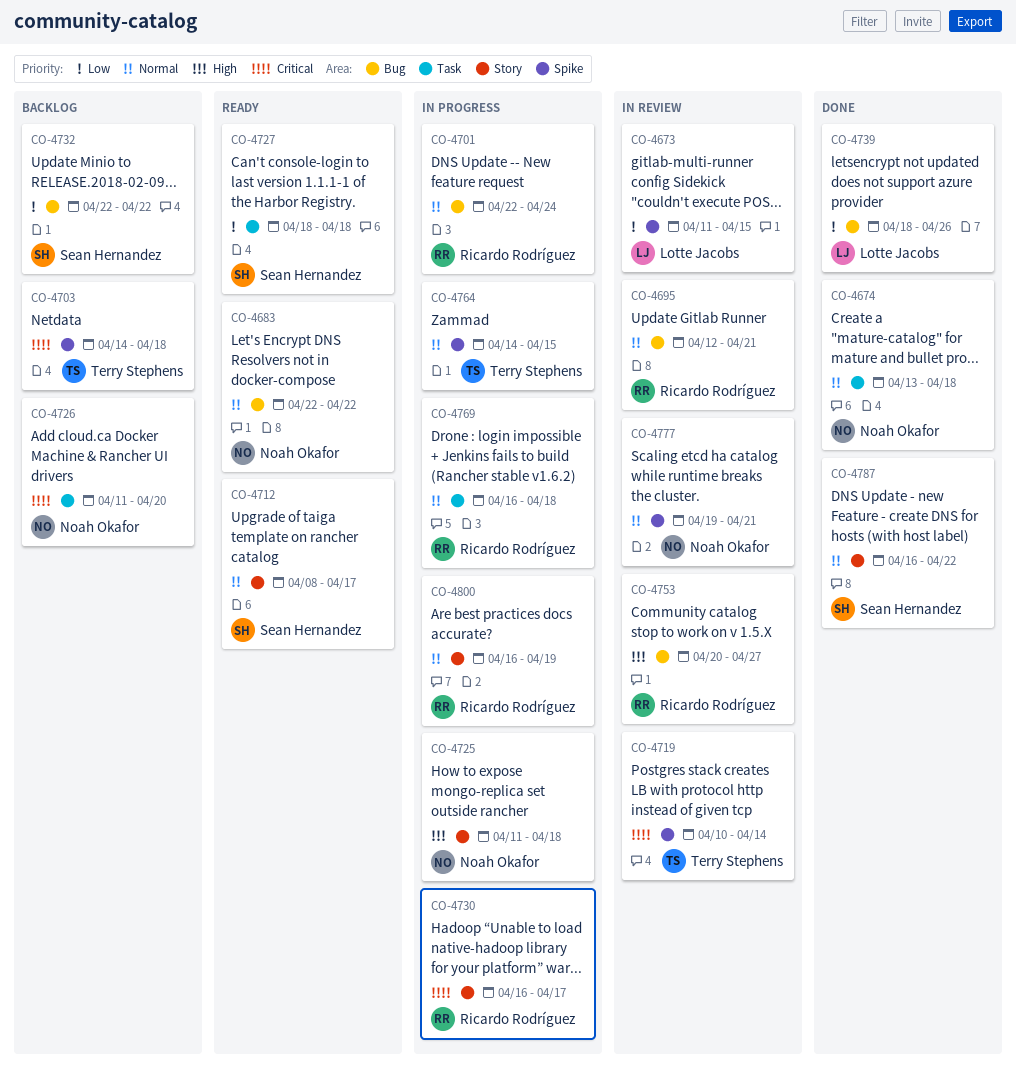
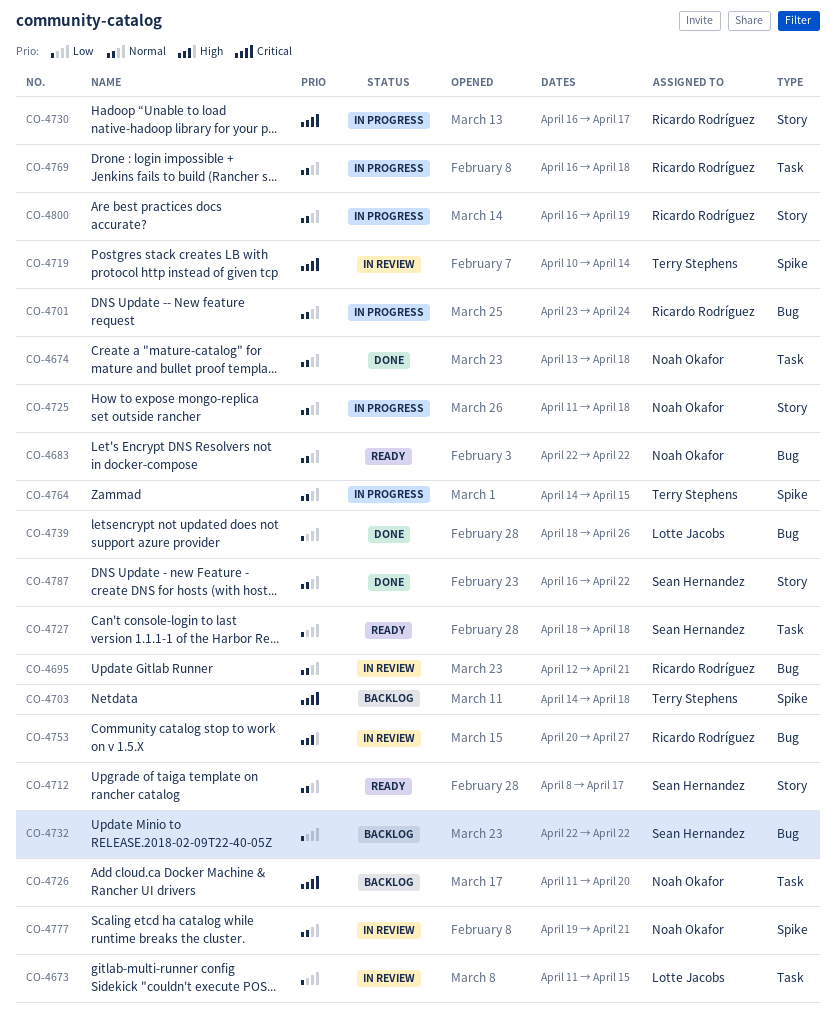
CO-4673, label: Spike -> Task
CO-4701, start: Apr 22 -> Apr 23
CO-4725, priority: High -> Normal

